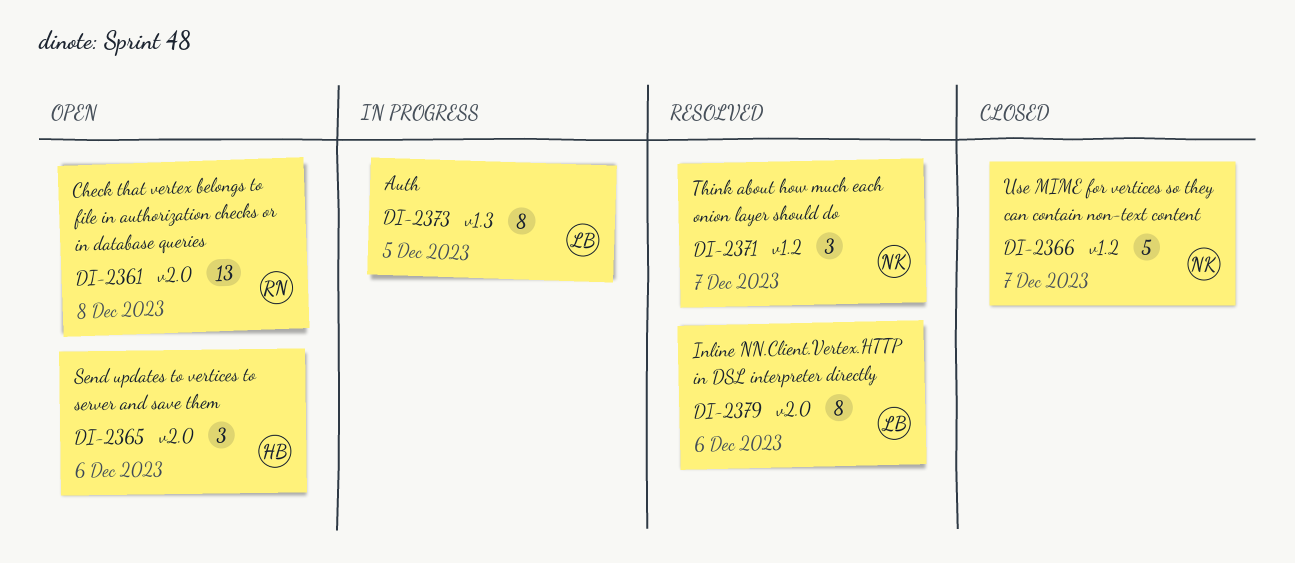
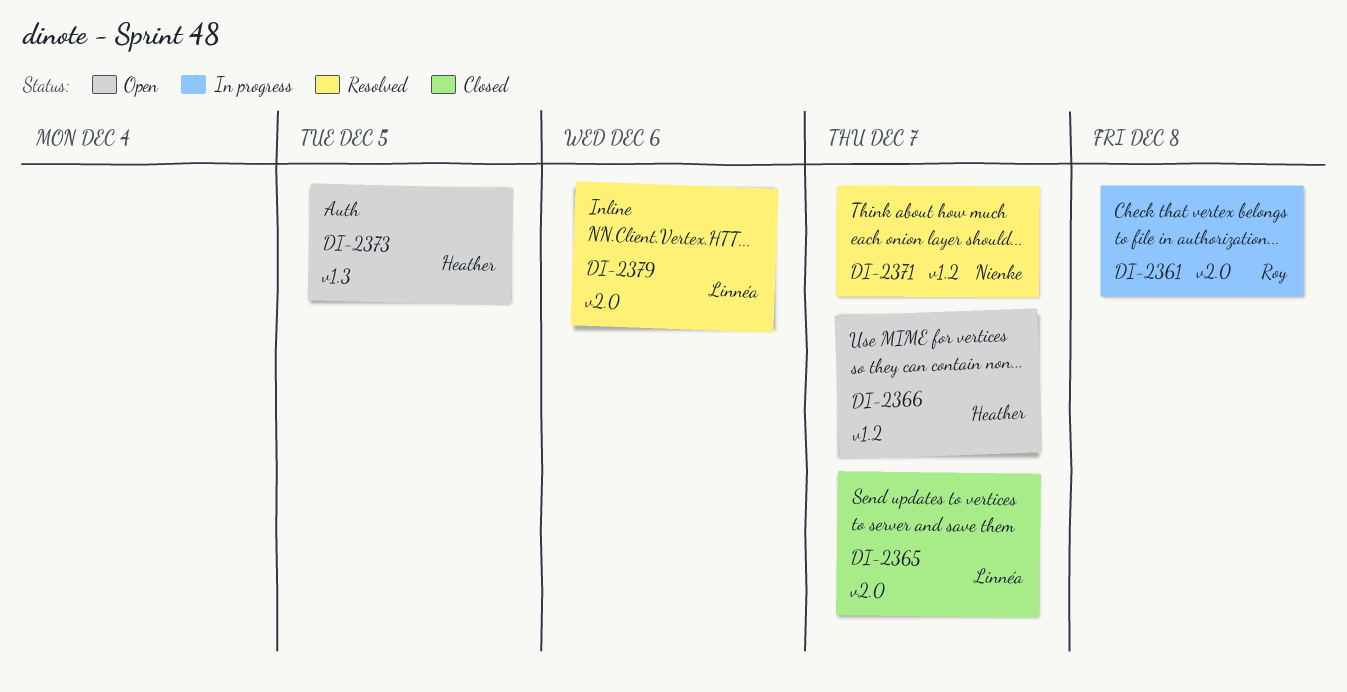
DI-2361, status: Open -> In progress
DI-2365, status: Open -> Closed
DI-2365, owner: Heather -> Linnéa
DI-2365, due: Dec 6 -> Dec 7
DI-2366, status: Closed -> Open
DI-2366, owner: Nienke -> Heather
DI-2373, status: In progress -> Open
DI-2373, owner: Linnéa -> Heather

